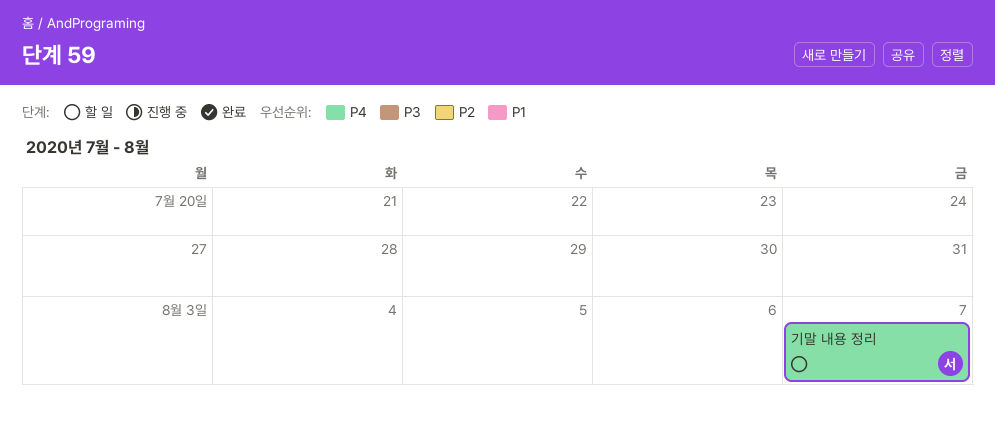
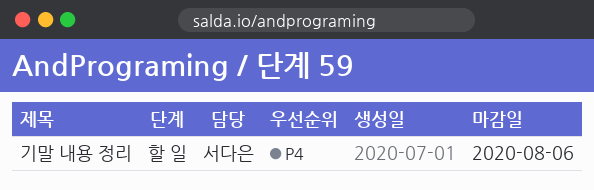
기말 내용 정리, due: Aug 7 -> Aug 6

